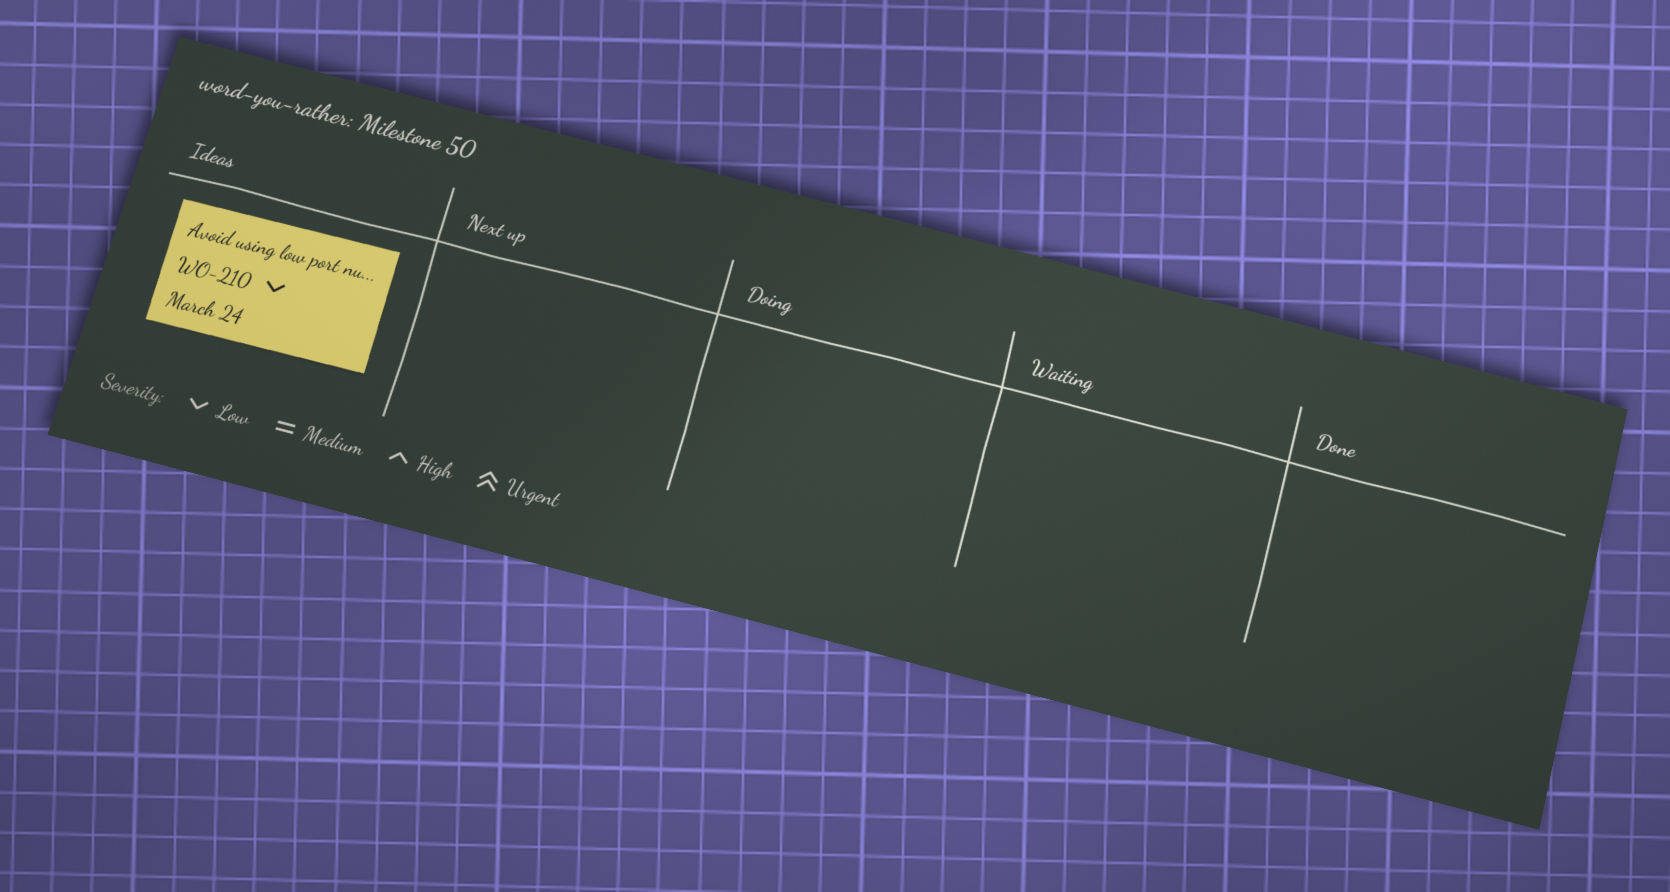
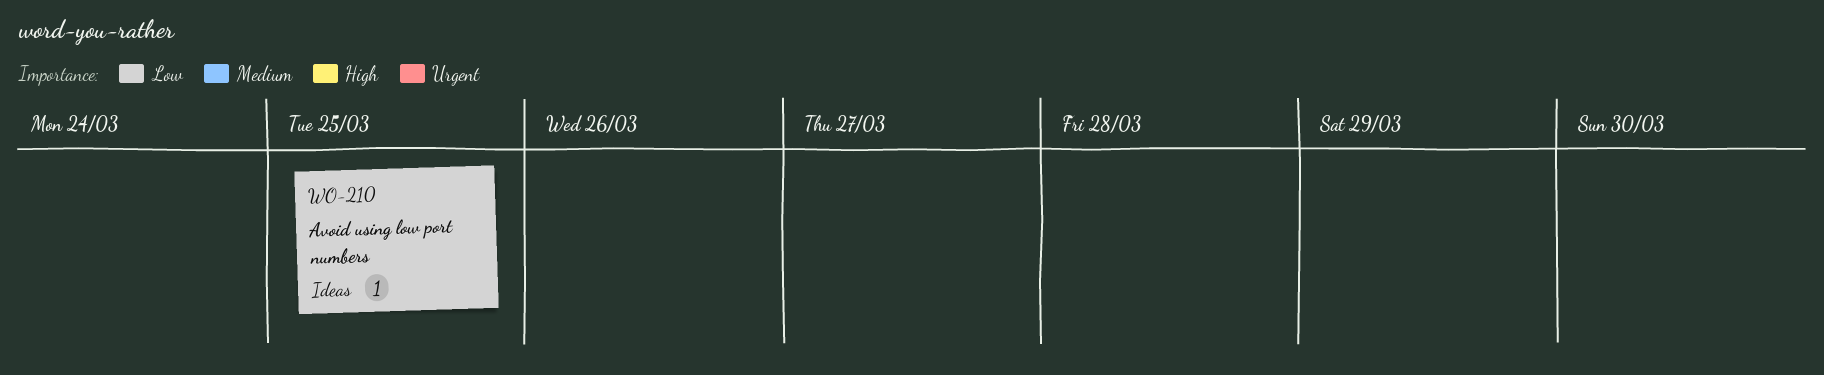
WO-210, due: Mar 24 -> Mar 25

